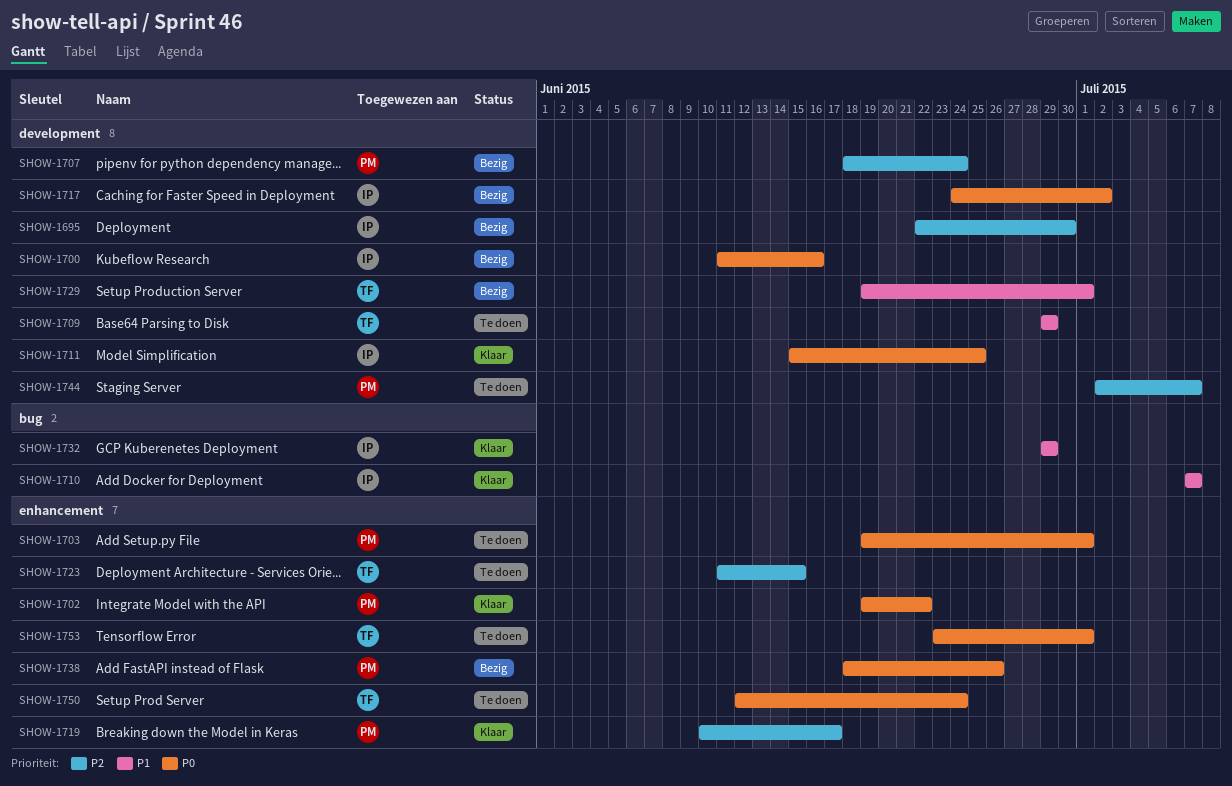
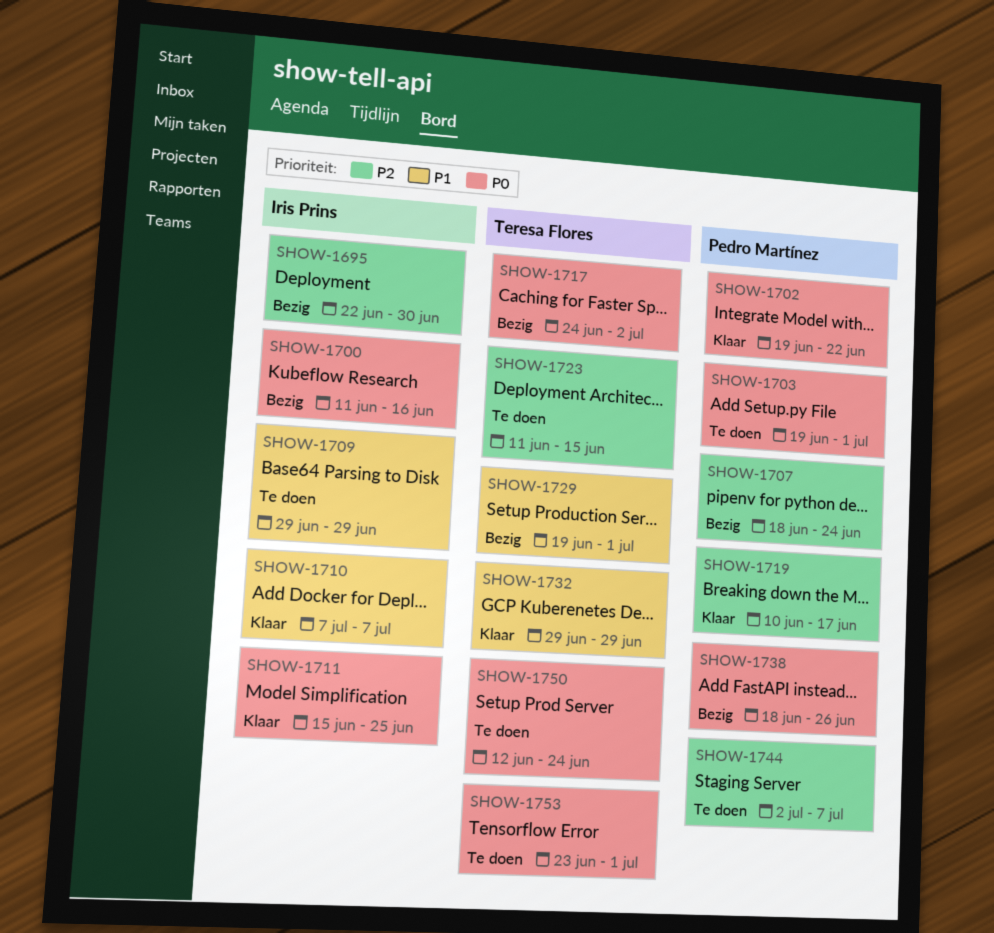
SHOW-1709, owner: Teresa Flores -> Iris Prins
SHOW-1717, owner: Iris Prins -> Teresa Flores
SHOW-1732, owner: Iris Prins -> Teresa Flores

